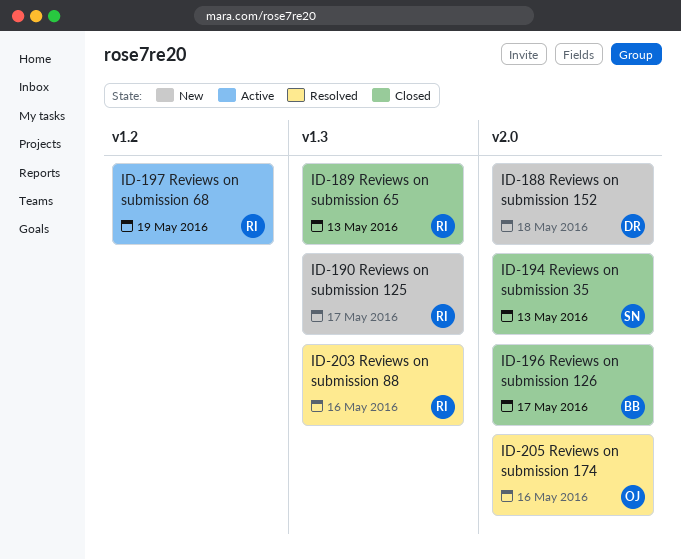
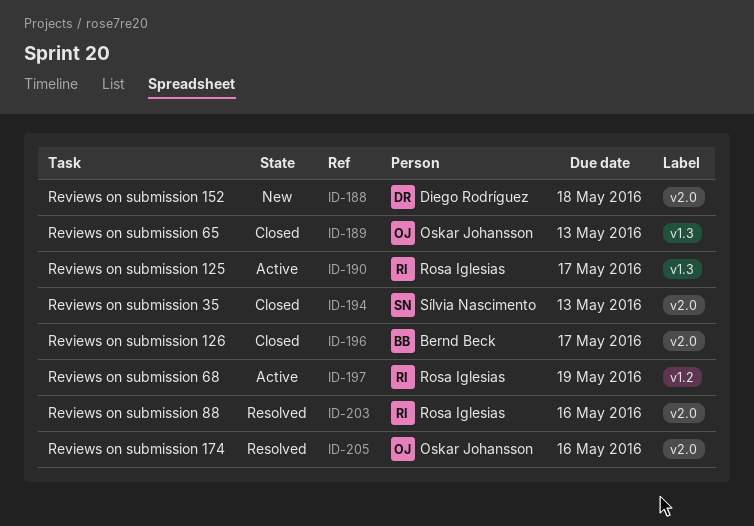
ID-189, owner: Rosa Iglesias -> Oskar Johansson
ID-190, status: New -> Active
ID-203, label: v1.3 -> v2.0

